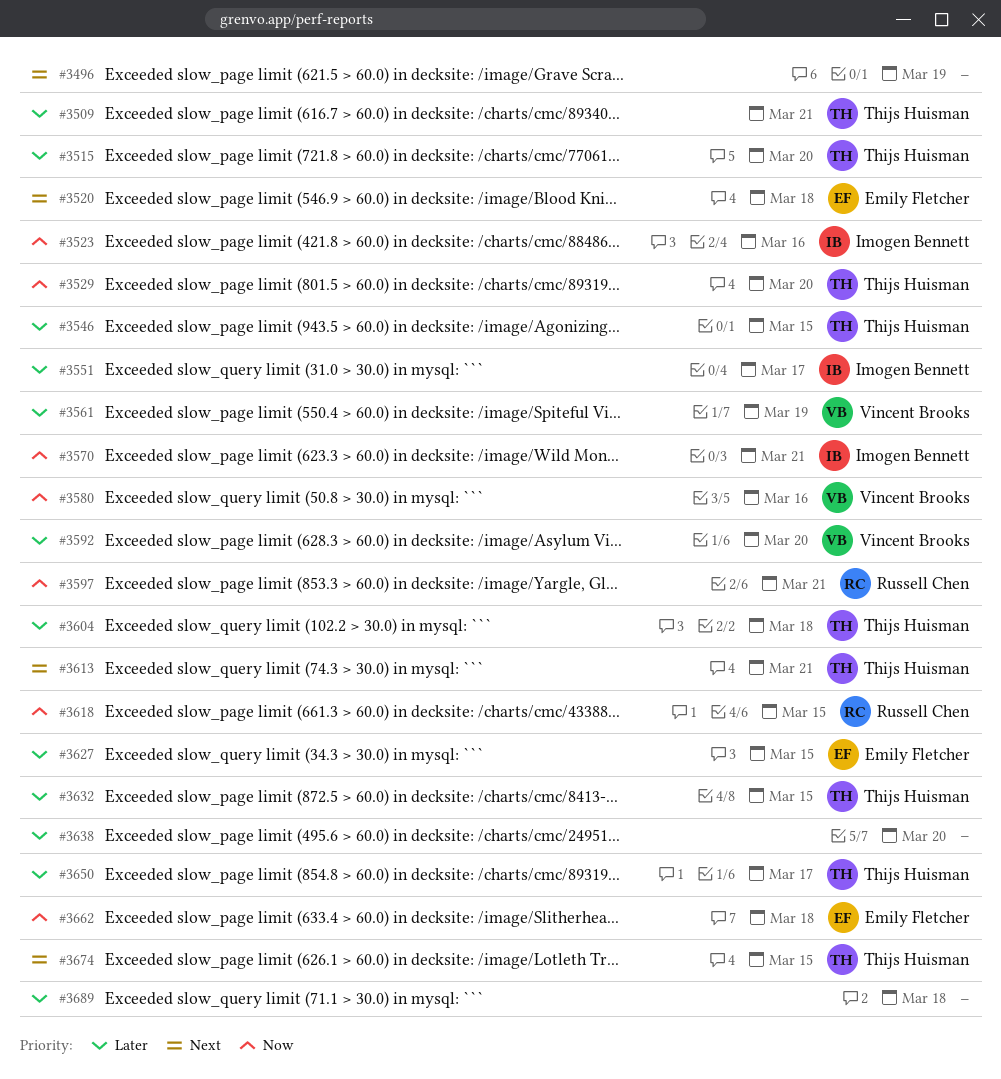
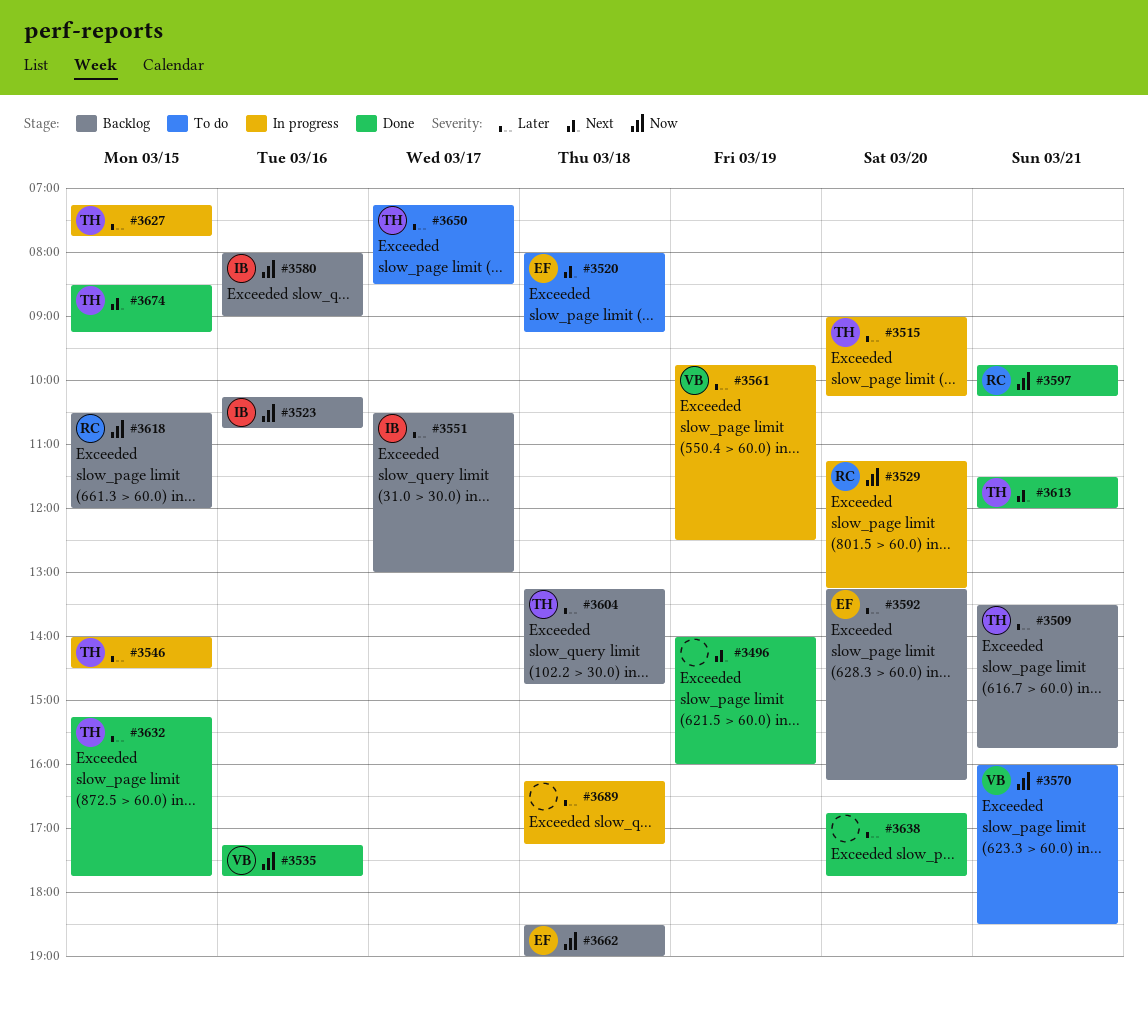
#3529, owner: Thijs Huisman -> Russell Chen
#3535: none -> present
#3570, owner: Imogen Bennett -> Vincent Brooks
#3580, owner: Vincent Brooks -> Imogen Bennett
#3592, owner: Vincent Brooks -> Emily Fletcher
#3627, owner: Emily Fletcher -> Thijs Huisman

